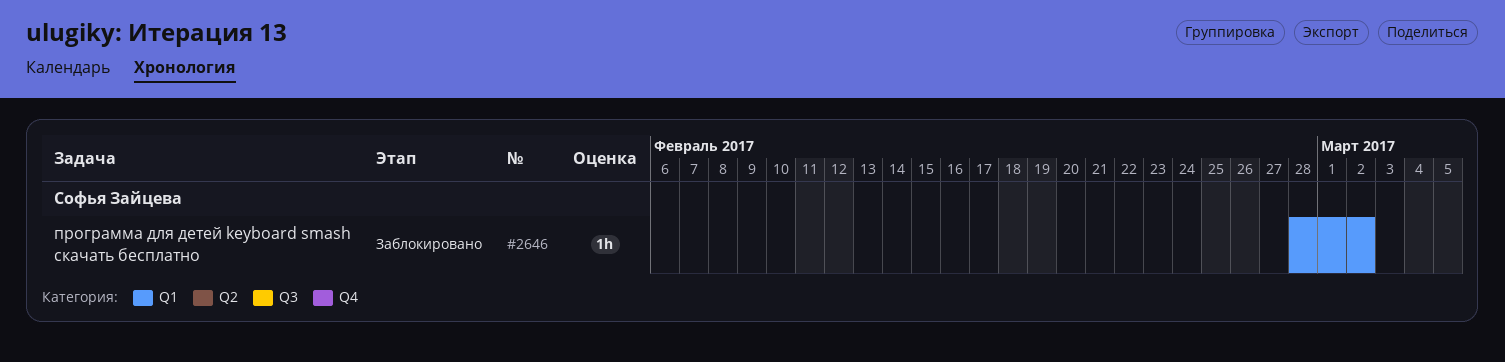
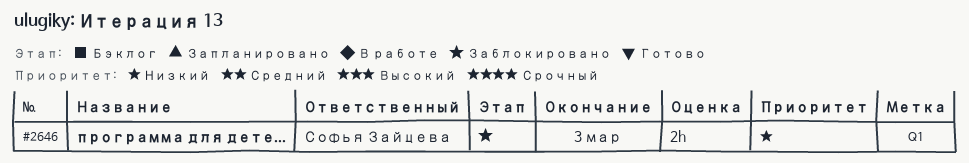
#2646, estimate: 1h -> 2h
#2646, due: Mar 2 -> Mar 3

